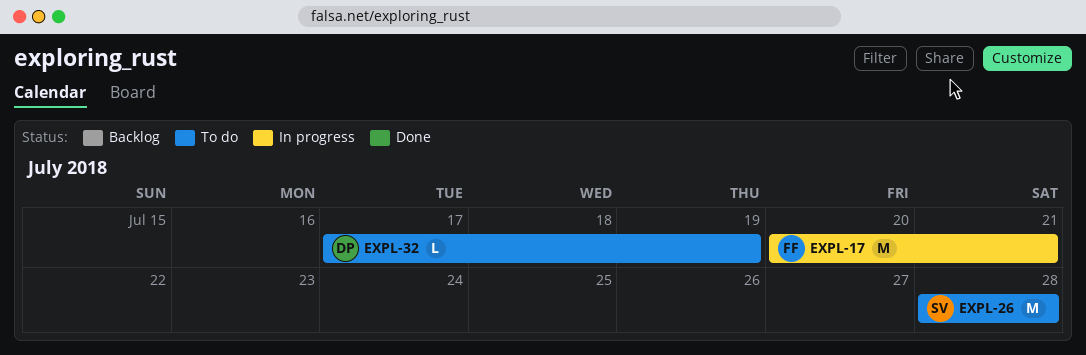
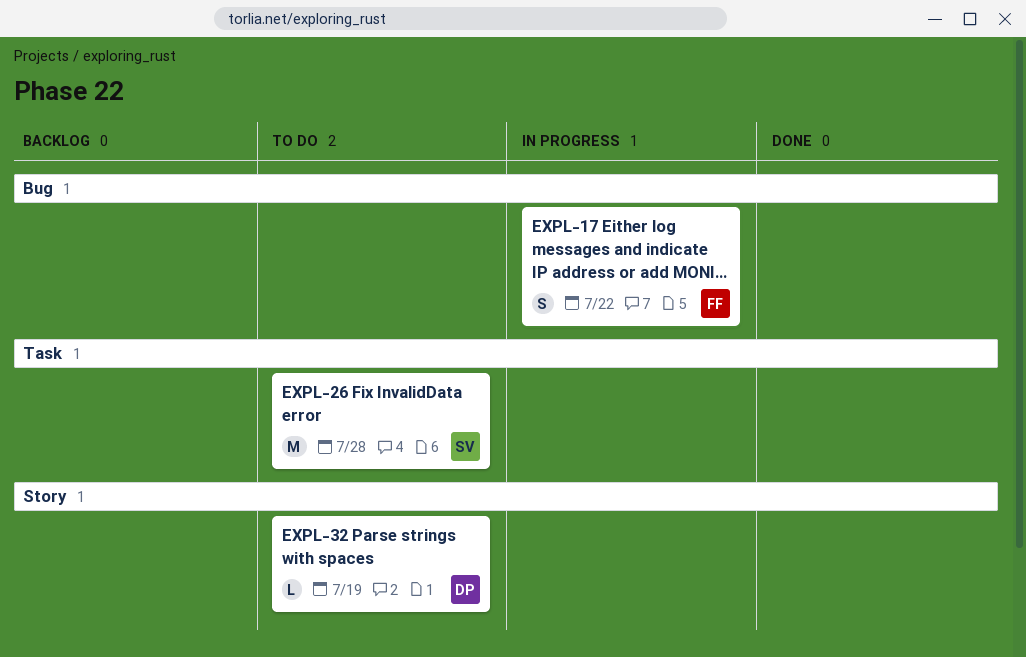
EXPL-17, estimate: M -> S
EXPL-17, due: Jul 21 -> Jul 22

